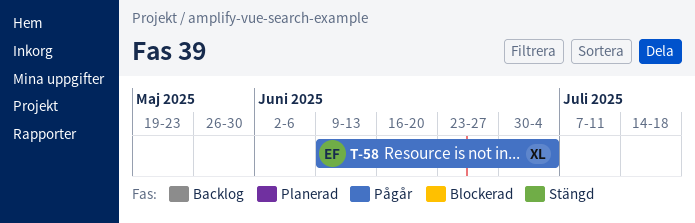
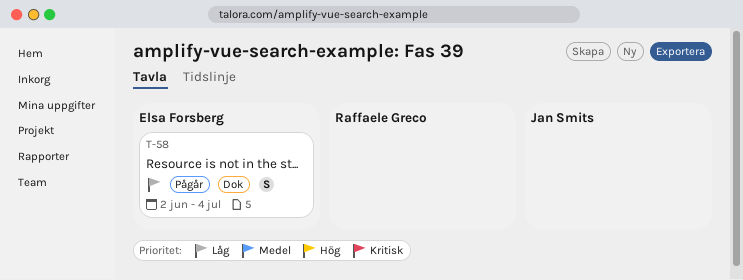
T-58, estimate: XL -> S
T-58, start: Jun 9 -> Jun 2

